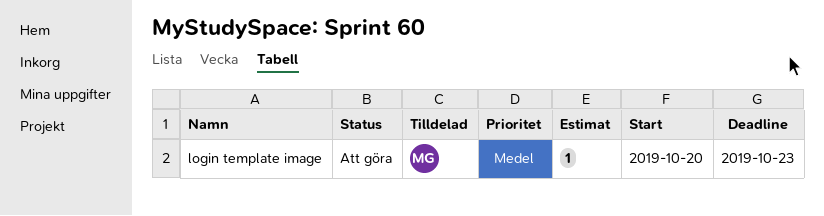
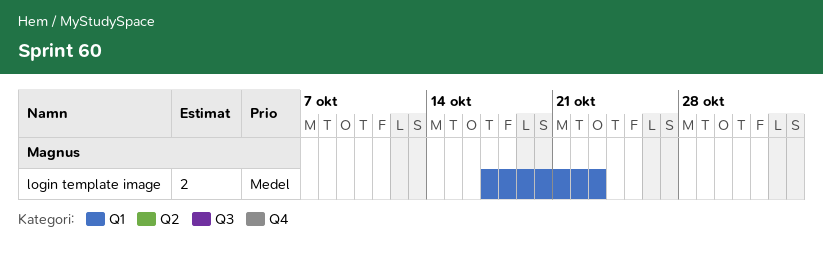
login template image, estimate: 1 -> 2
login template image, start: Oct 20 -> Oct 17

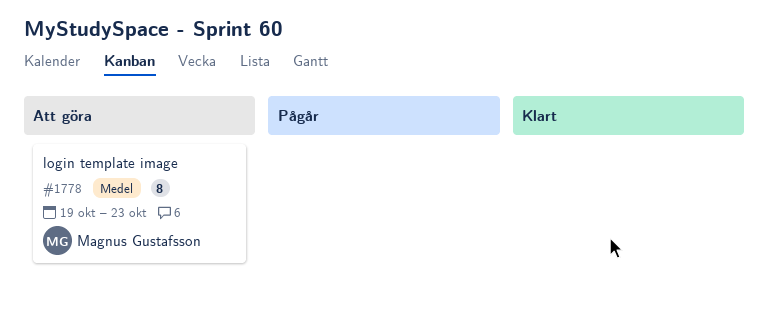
login template image, estimate: 2 -> 8
login template image, start: Oct 17 -> Oct 19

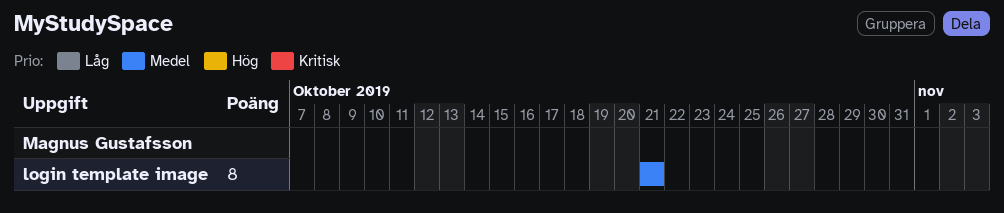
login template image, start: Oct 19 -> Oct 21
login template image, due: Oct 23 -> Oct 21

